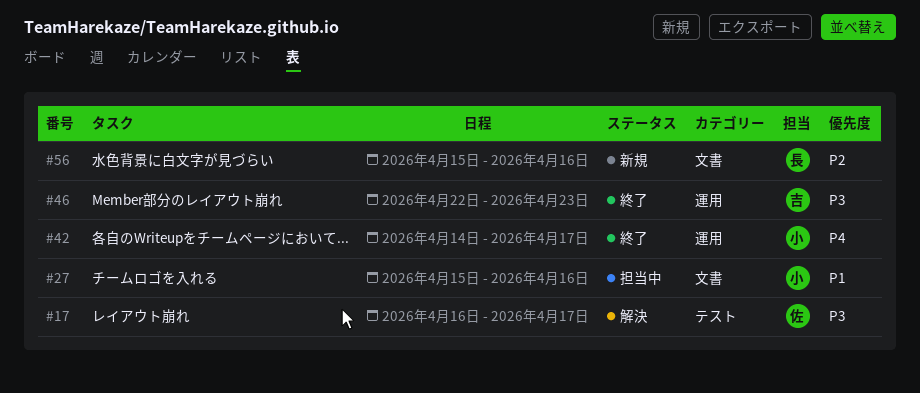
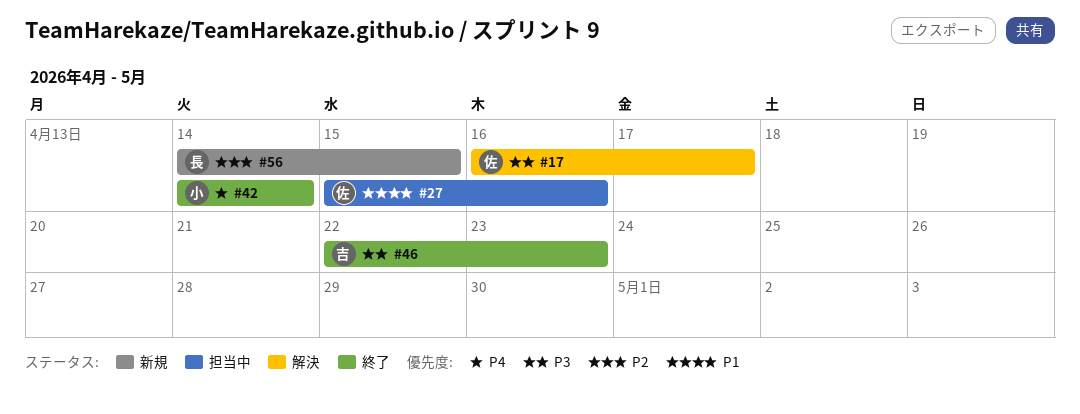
#27, owner: 小 -> 佐
#42, due: Apr 17 -> Apr 14
#56, start: Apr 15 -> Apr 14
#56, due: Apr 16 -> Apr 15

